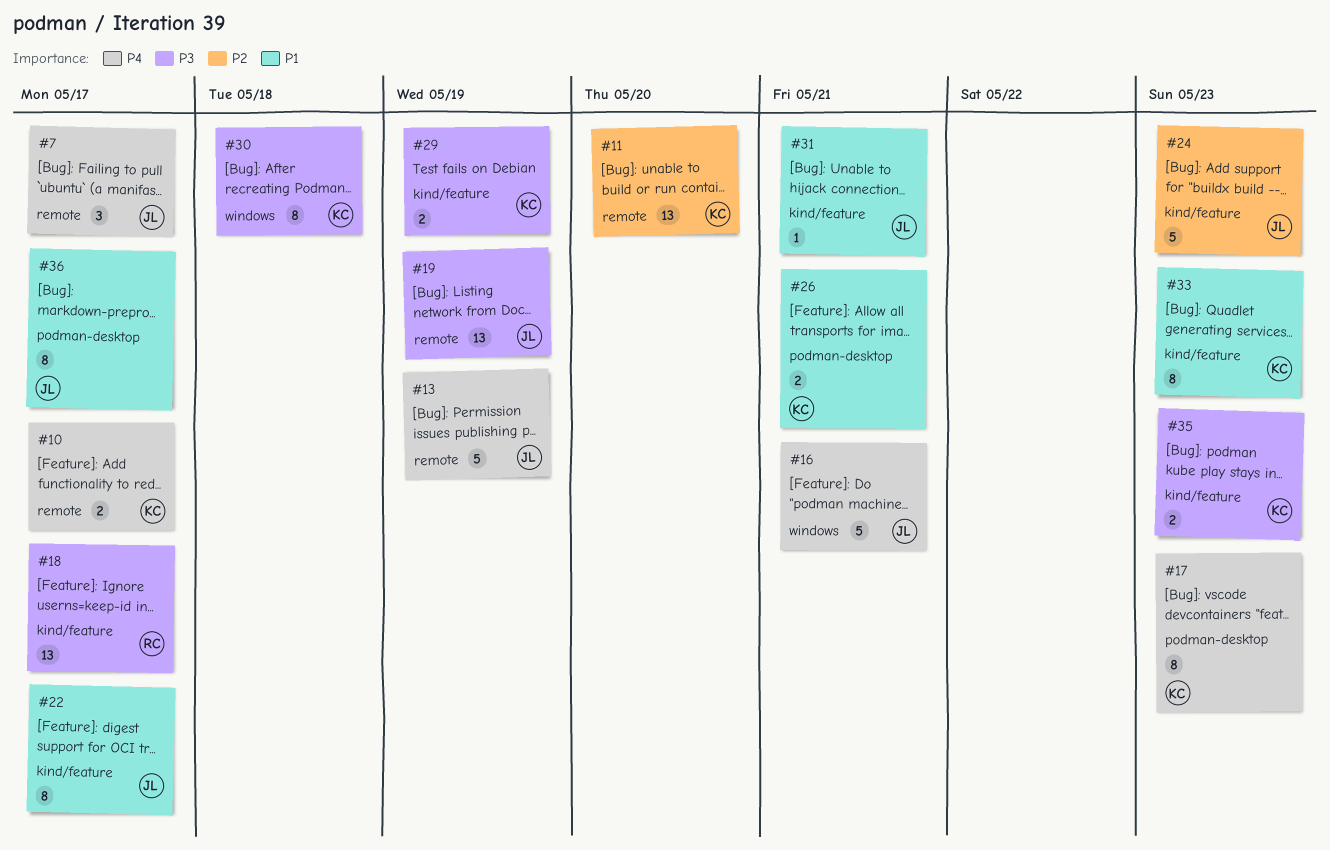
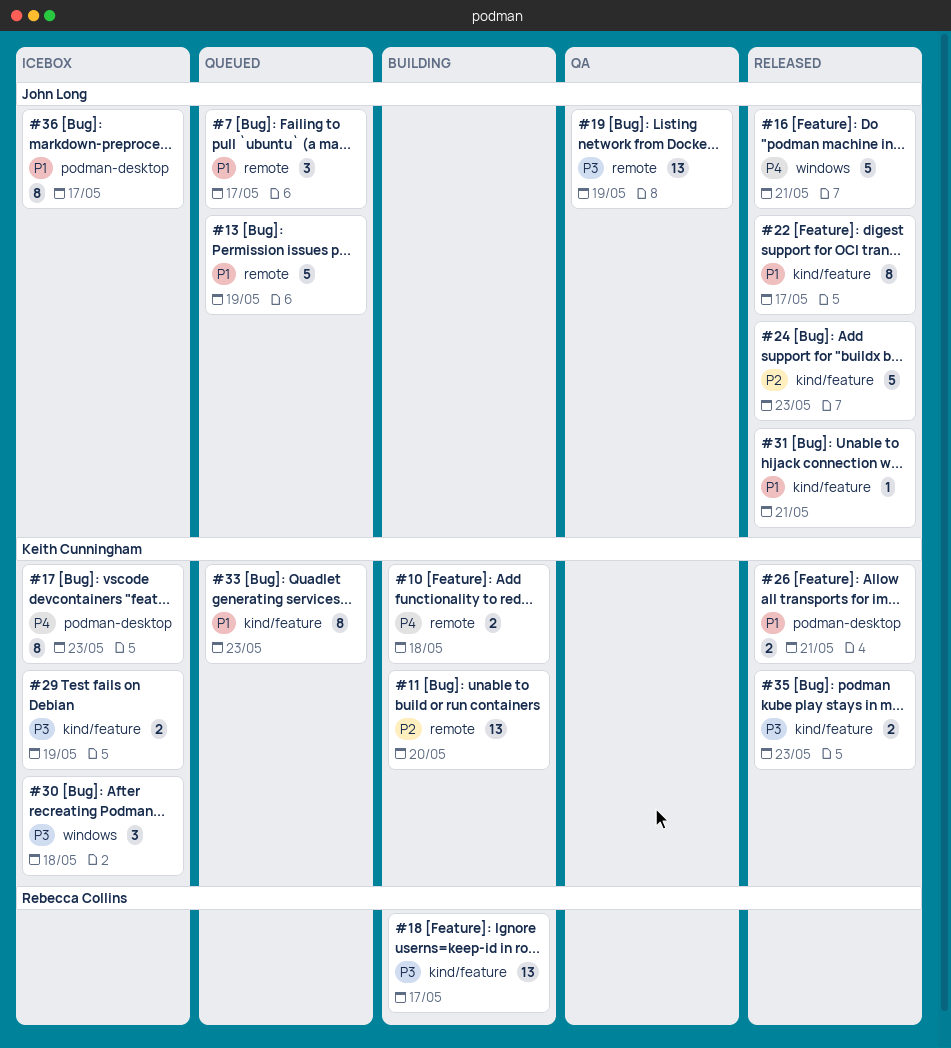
#7, priority: P4 -> P1
#10, due: May 17 -> May 18
#13, priority: P4 -> P1
#30, estimate: 8 -> 3

